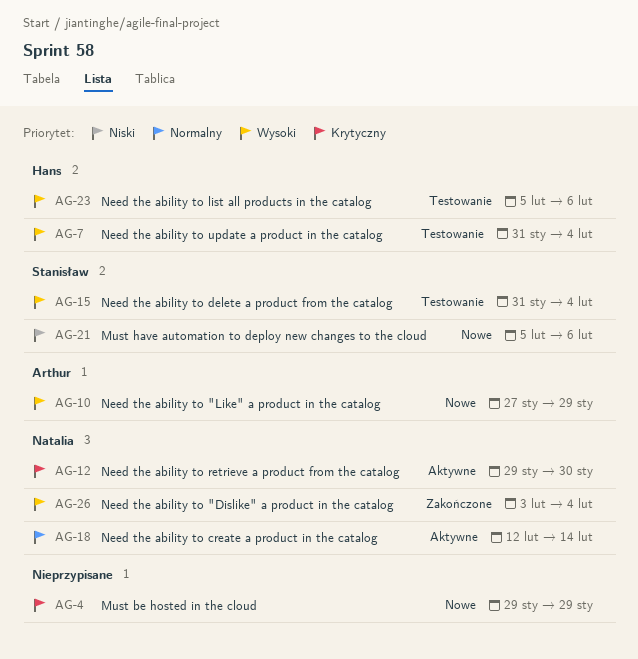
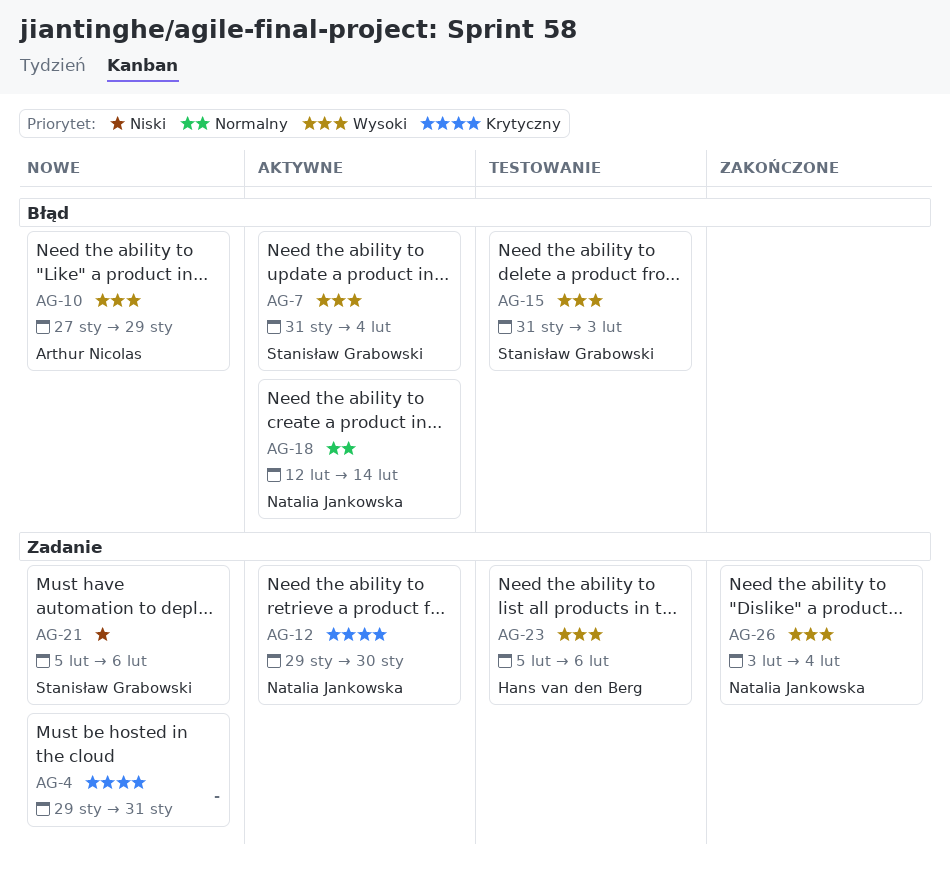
AG-4, due: Jan 29 -> Jan 31
AG-7, status: Testowanie -> Aktywne
AG-7, owner: Hans van den Berg -> Stanisław Grabowski
AG-15, due: Feb 4 -> Feb 3

